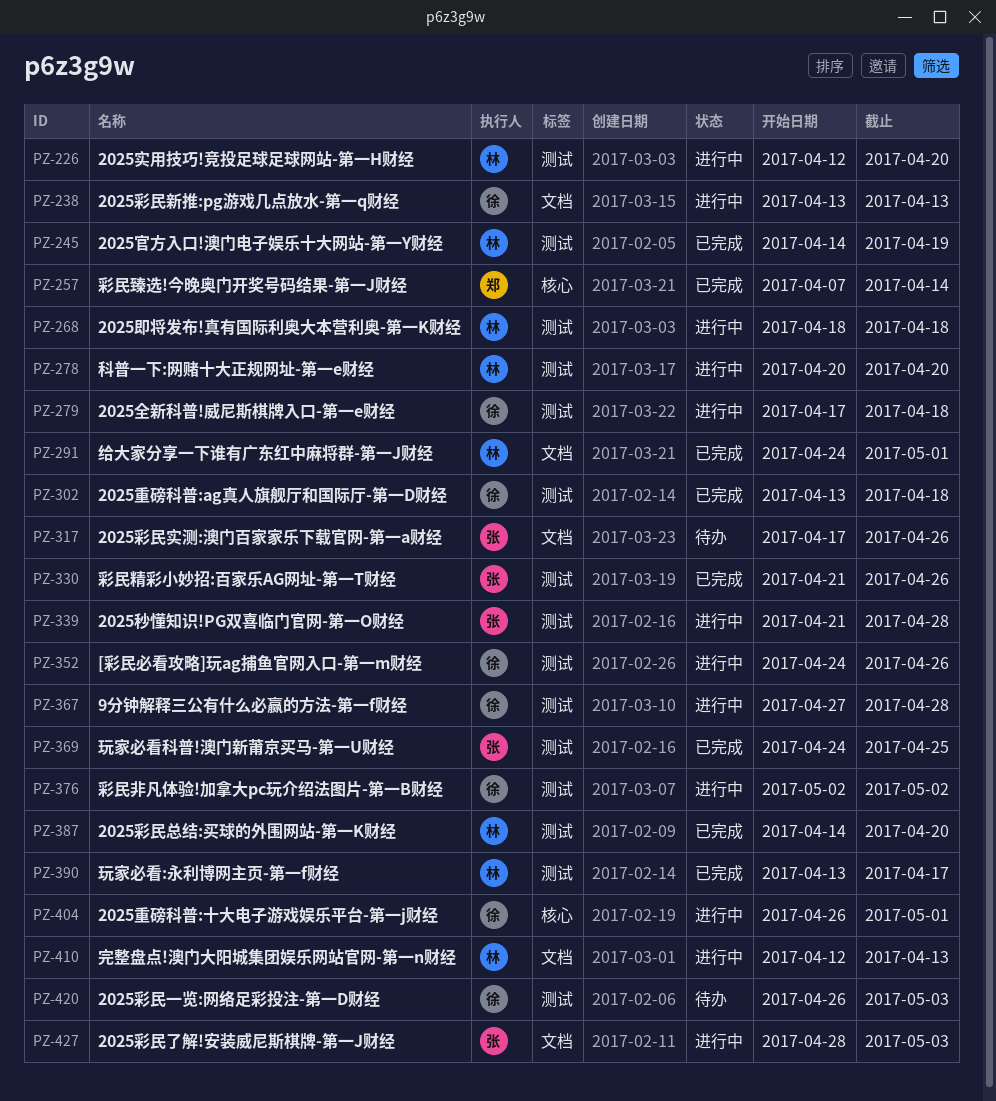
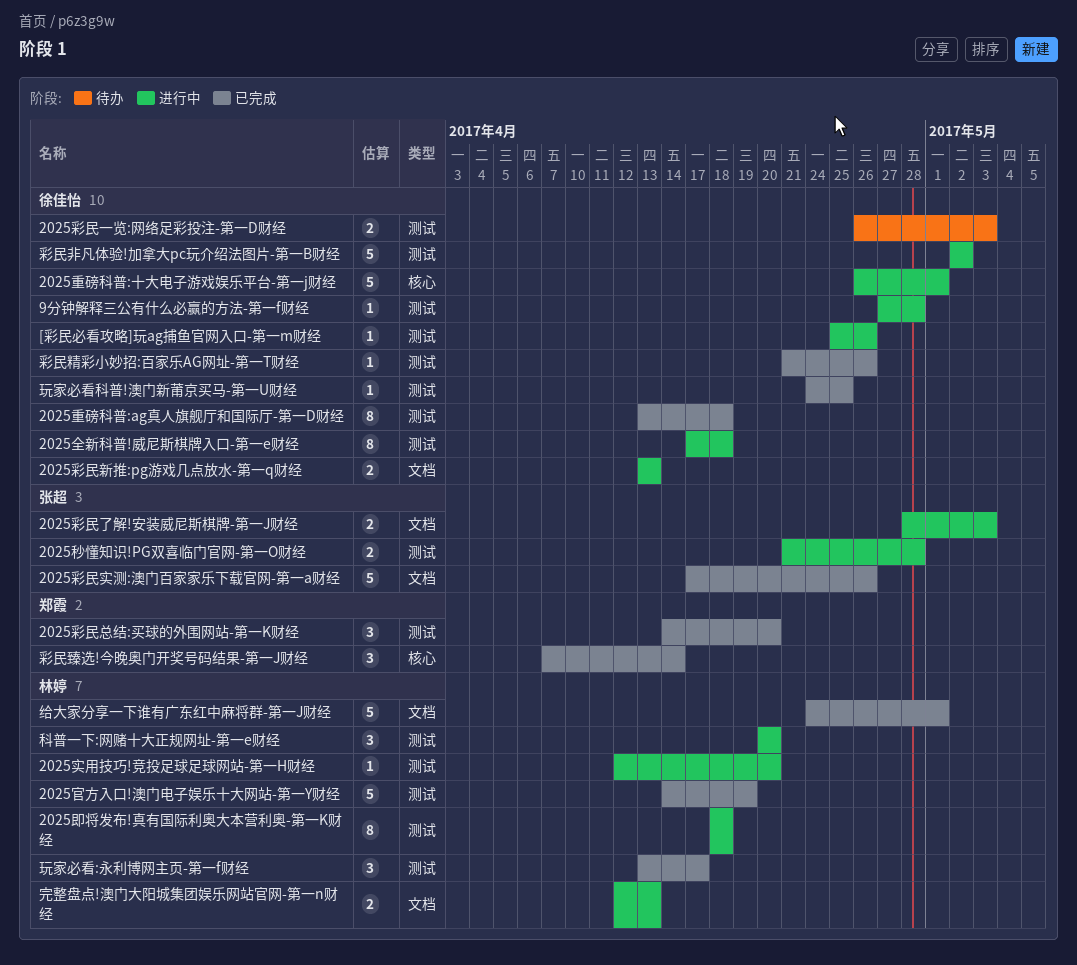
2025彩民实测:澳门百家家乐下载官网-第一a财经, status: 待办 -> 已完成
2025彩民总结:买球的外围网站-第一K财经, owner: 林婷 -> 郑霞
[彩民必看攻略]玩ag捕鱼官网入口-第一m财经, start: Apr 24 -> Apr 25
彩民精彩小妙招:百家乐AG网址-第一T财经, owner: 张超 -> 徐佳怡
玩家必看科普!澳门新莆京买马-第一U财经, owner: 张超 -> 徐佳怡

